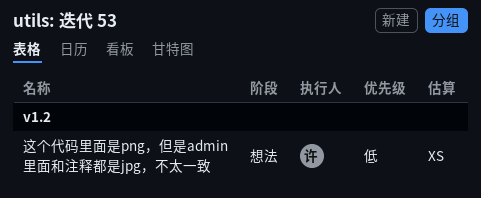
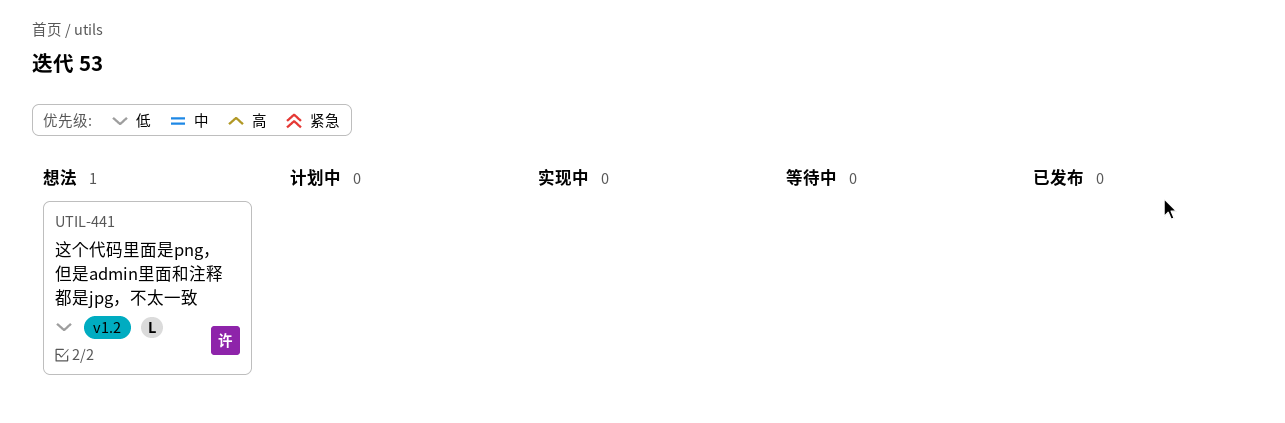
这个代码里面是png，但是admin里面和注释都是jpg，不太一致, estimate: XS -> L

